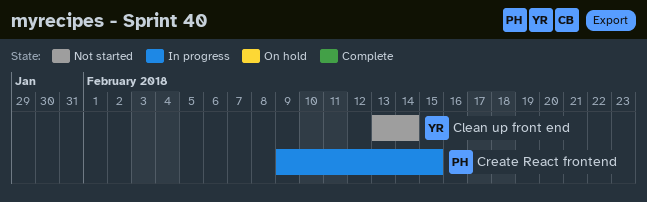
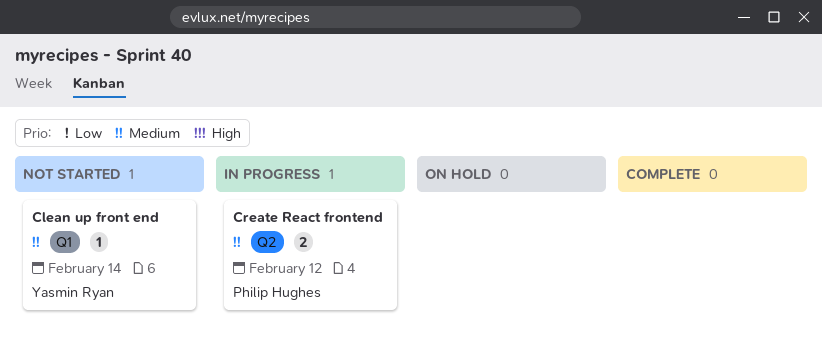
Create React frontend, due: Feb 15 -> Feb 12

